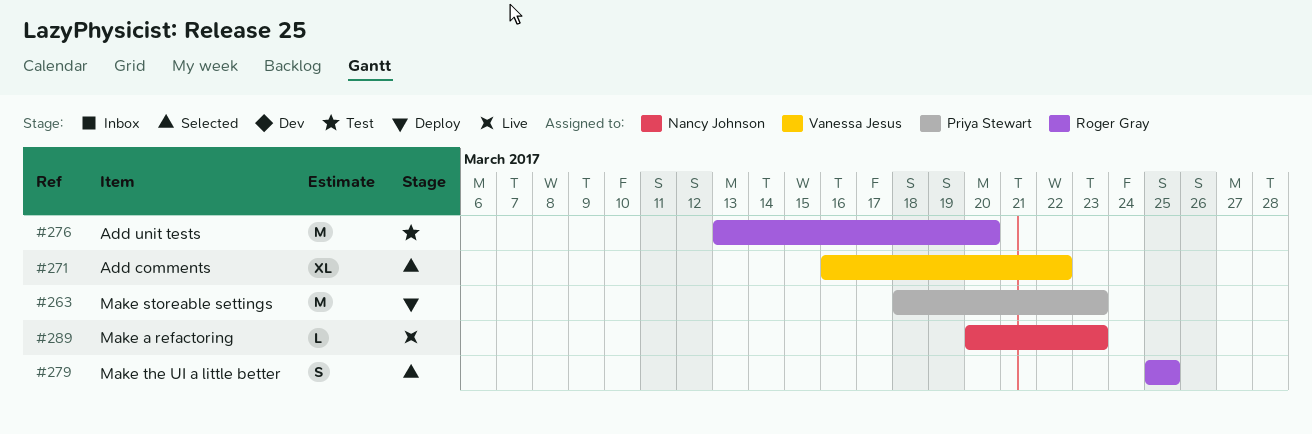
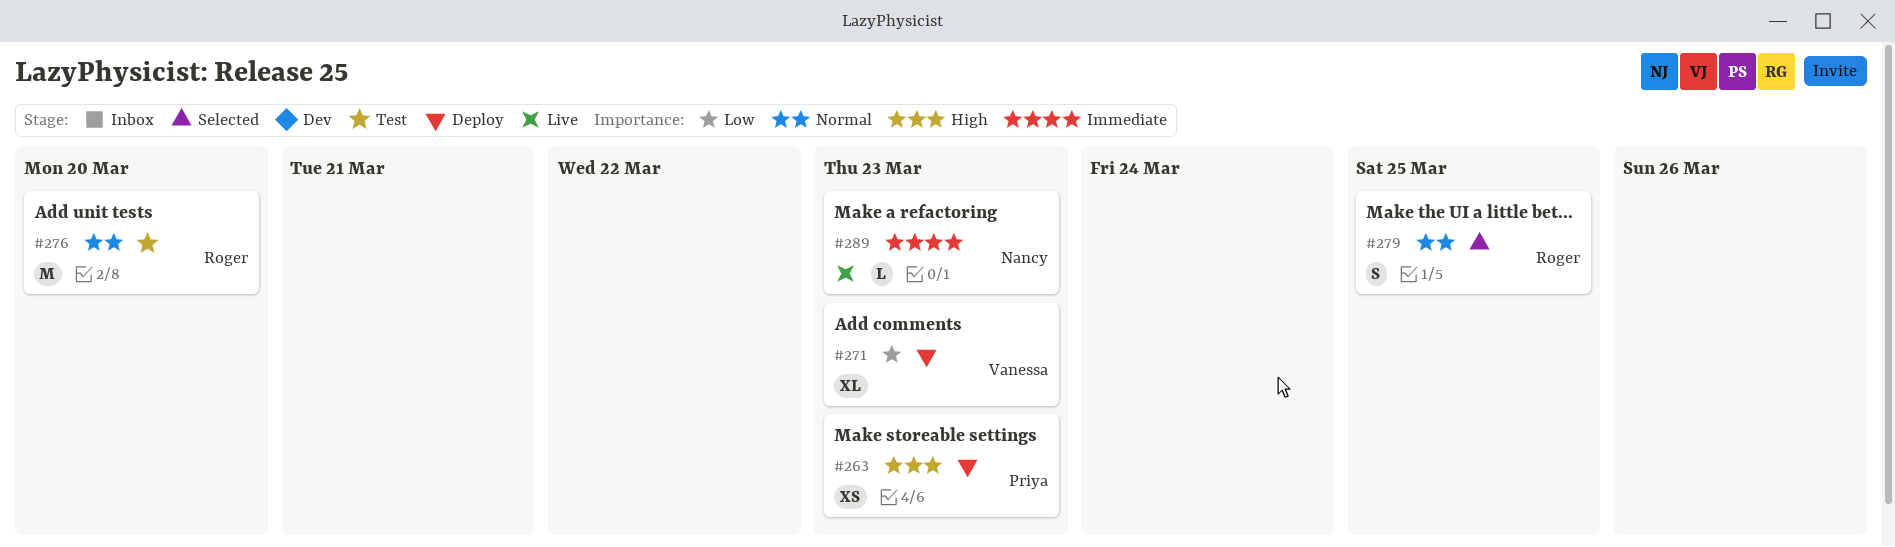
#263, estimate: M -> XS
#271, status: Selected -> Deploy
#271, due: Mar 22 -> Mar 23

